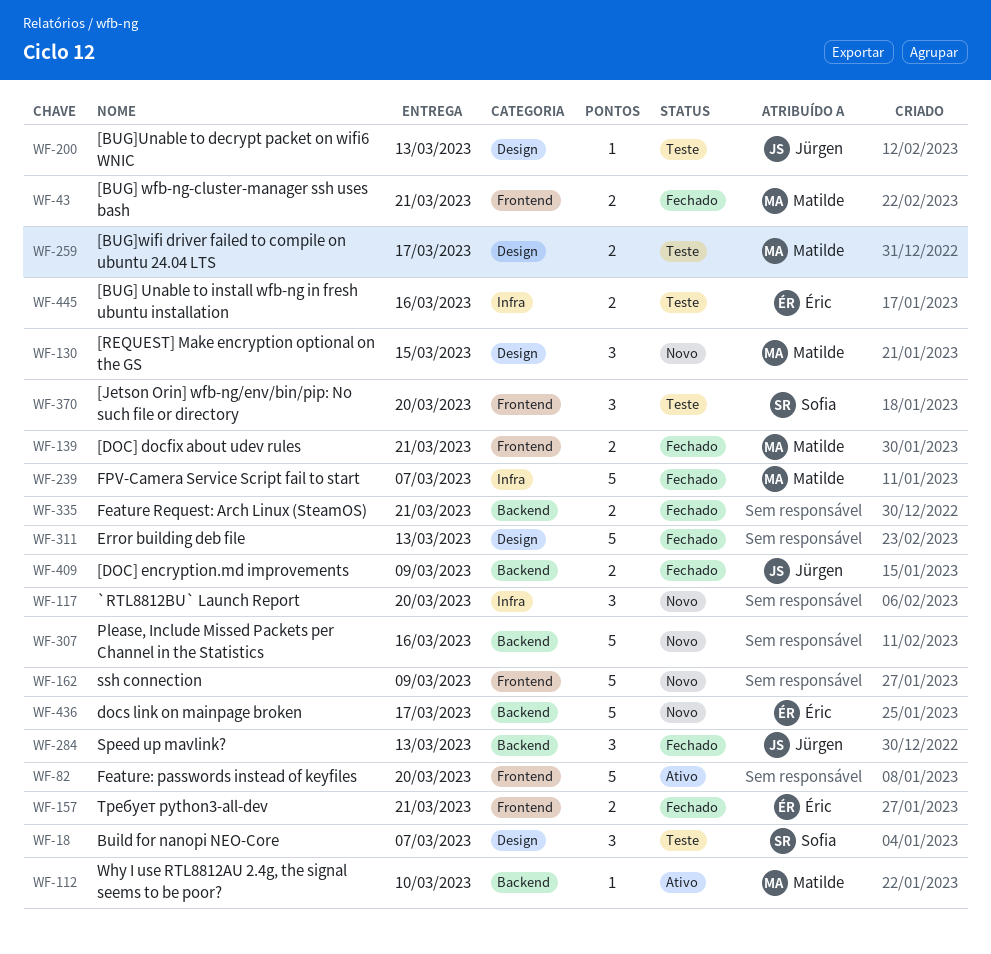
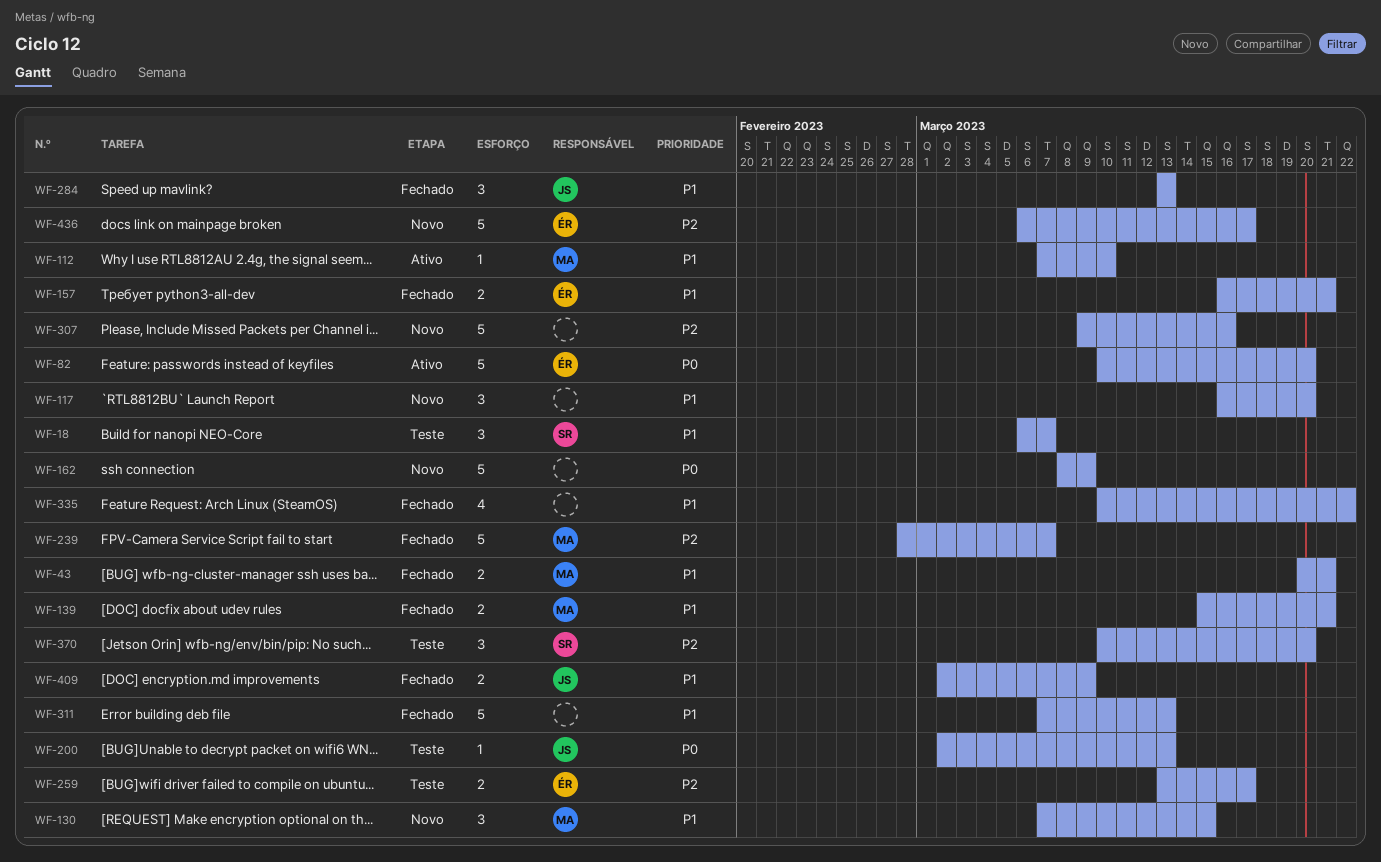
WF-82, owner: none -> Éric
WF-259, owner: Matilde -> Éric
WF-335, estimate: 2 -> 4
WF-335, due: Mar 21 -> Mar 22
WF-445: present -> none

